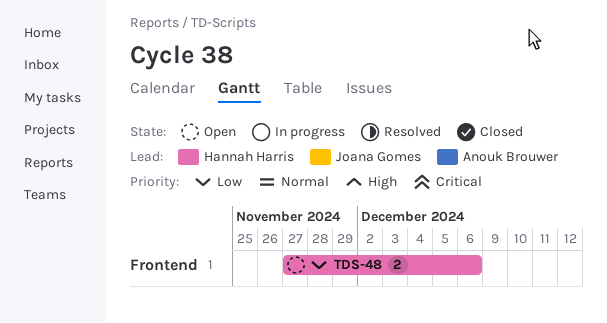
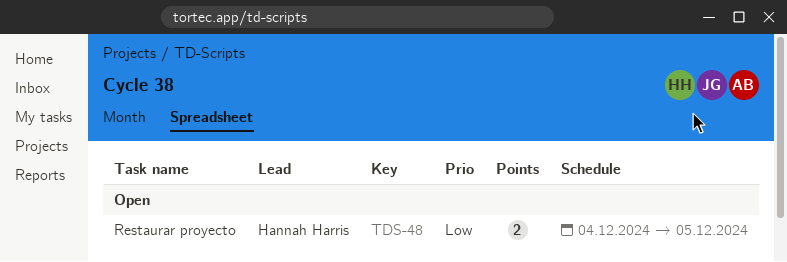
TDS-48, start: Nov 27 -> Dec 4
TDS-48, due: Dec 6 -> Dec 5

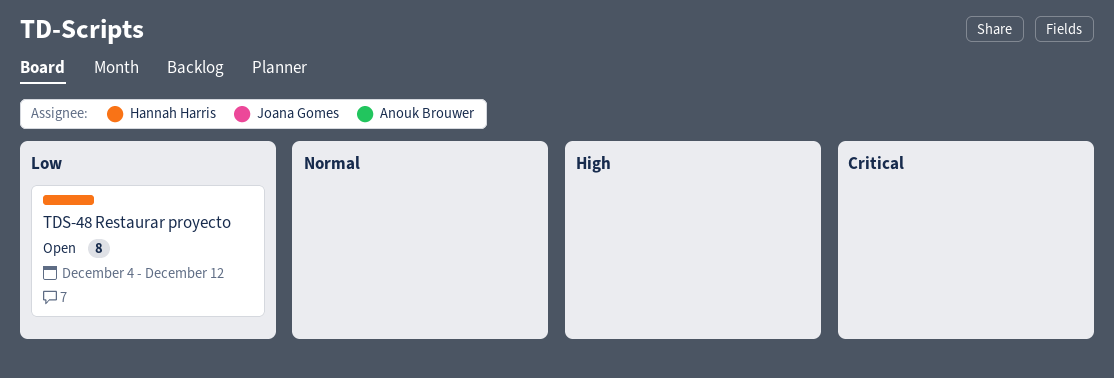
TDS-48, estimate: 2 -> 8
TDS-48, due: Dec 5 -> Dec 12

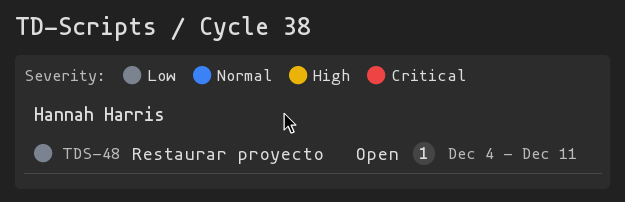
TDS-48, estimate: 8 -> 1
TDS-48, due: Dec 12 -> Dec 11

